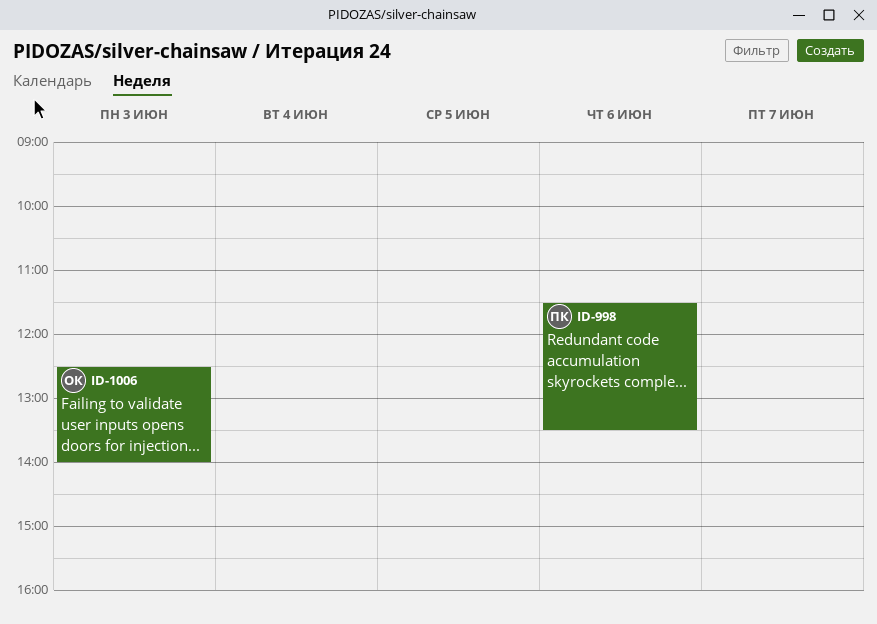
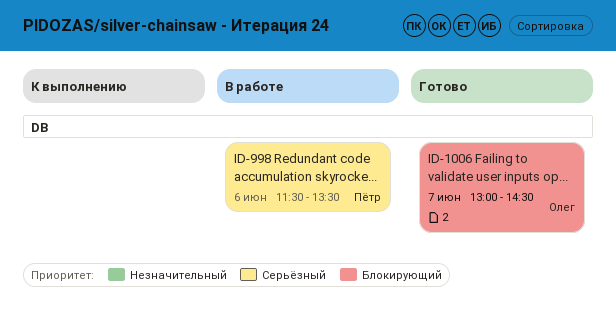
ID-1006, day: Jun 3 -> Jun 7
ID-1006, begins: 12:30 -> 13:00
ID-1006, ends: 14:00 -> 14:30

